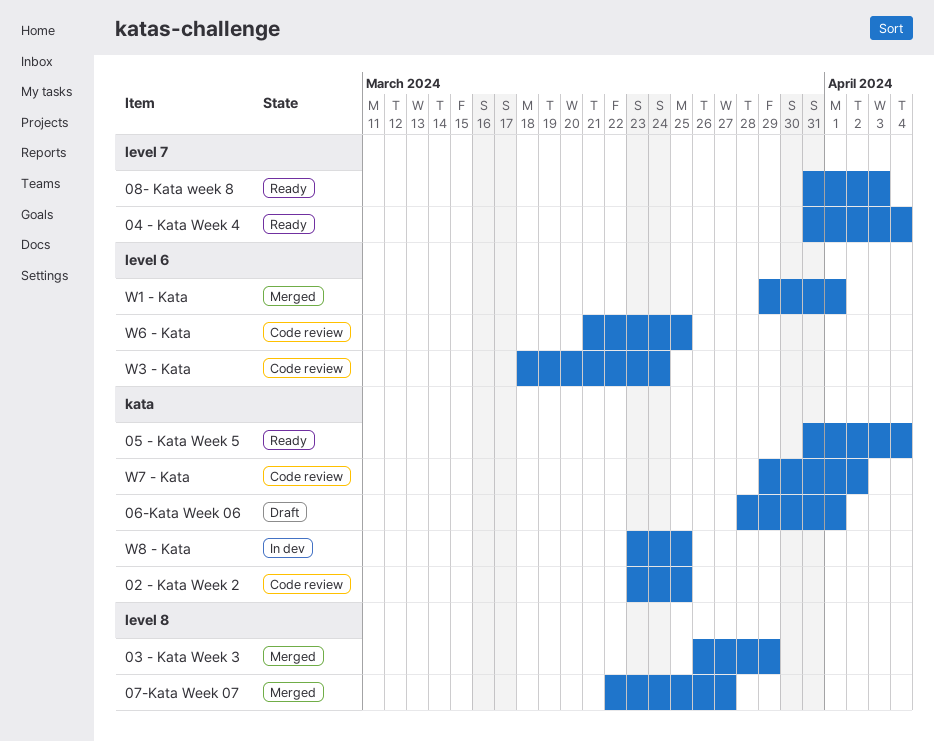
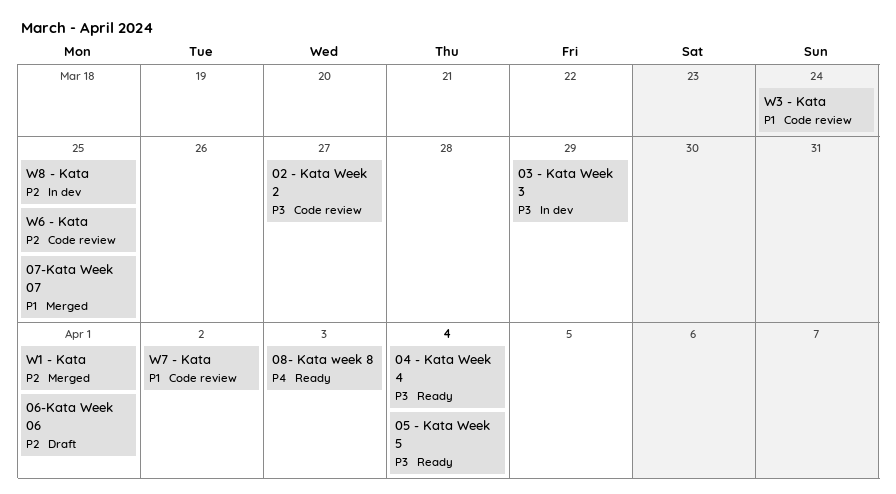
02 - Kata Week 2, due: Mar 25 -> Mar 27
03 - Kata Week 3, status: Merged -> In dev
07-Kata Week 07, due: Mar 27 -> Mar 25

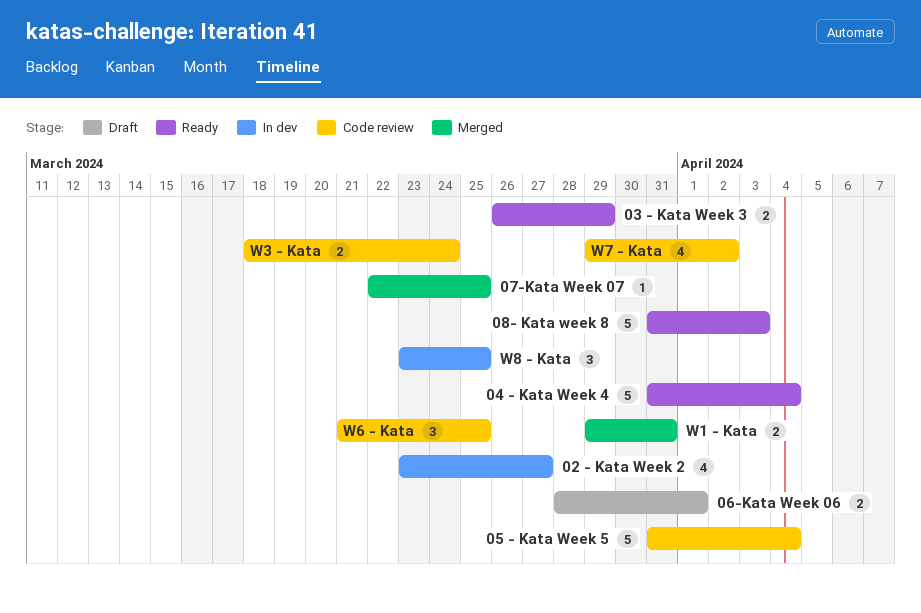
02 - Kata Week 2, status: Code review -> In dev
03 - Kata Week 3, status: In dev -> Ready
05 - Kata Week 5, status: Ready -> Code review
W1 - Kata, due: Apr 1 -> Mar 31

